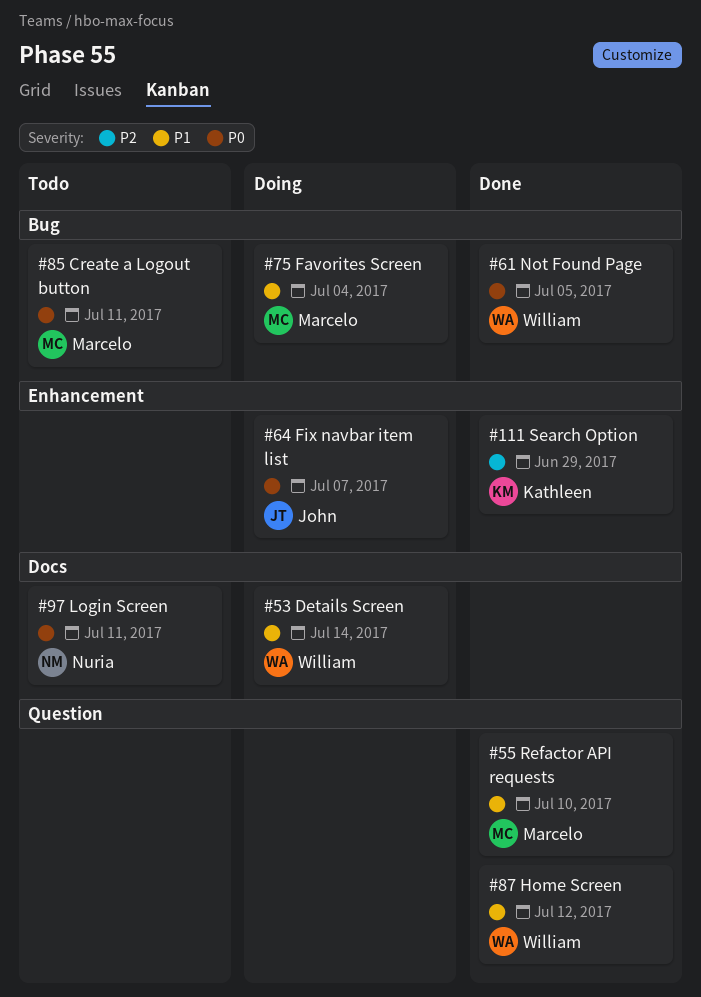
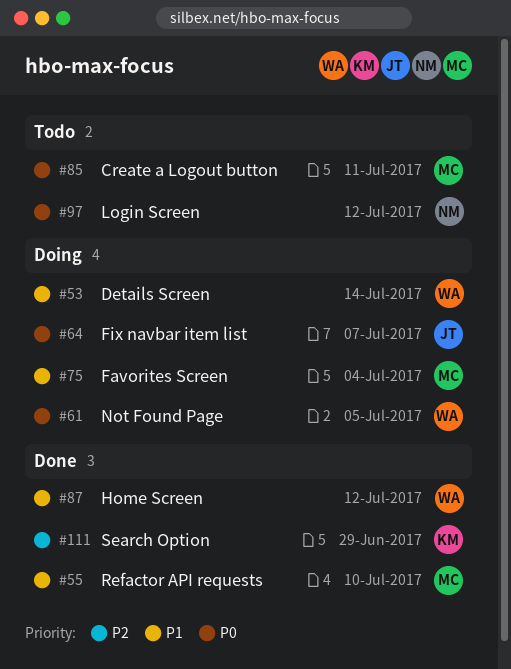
#61, status: Done -> Doing
#97, due: Jul 11 -> Jul 12

